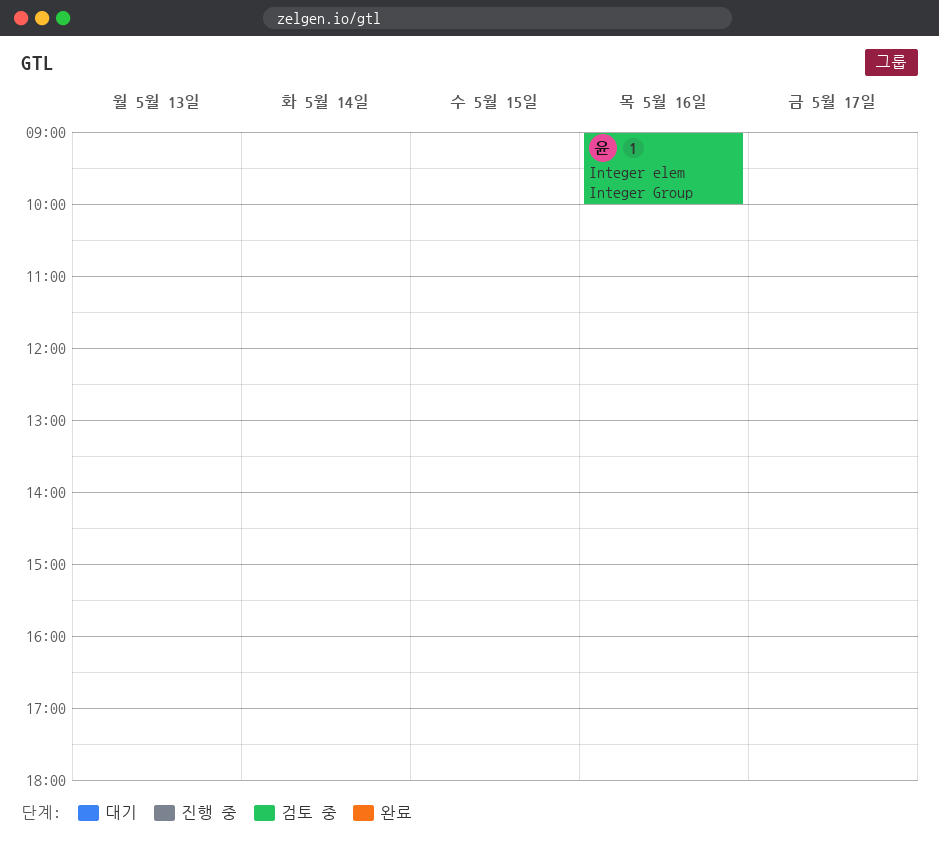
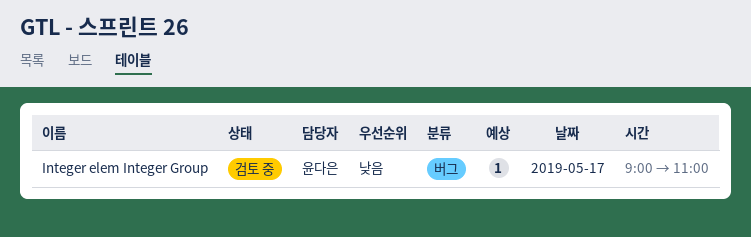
Integer elem Integer Group, day: May 16 -> May 17
Integer elem Integer Group, ends: 10:00 -> 11:00

